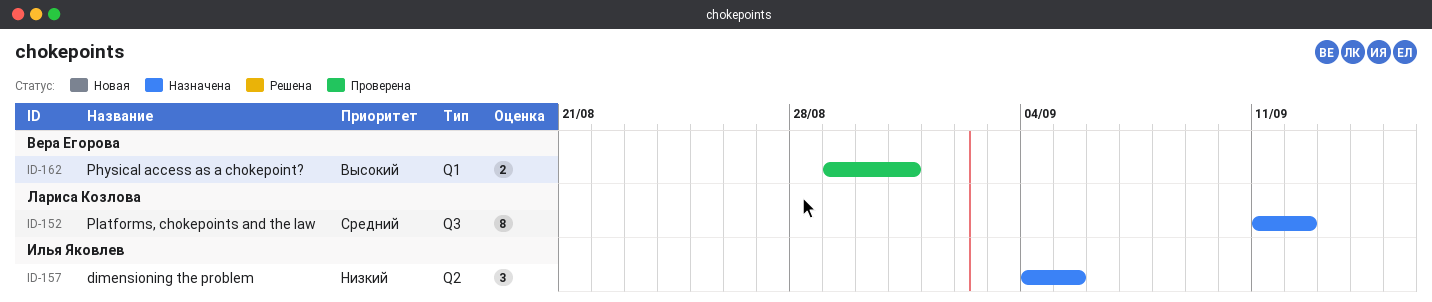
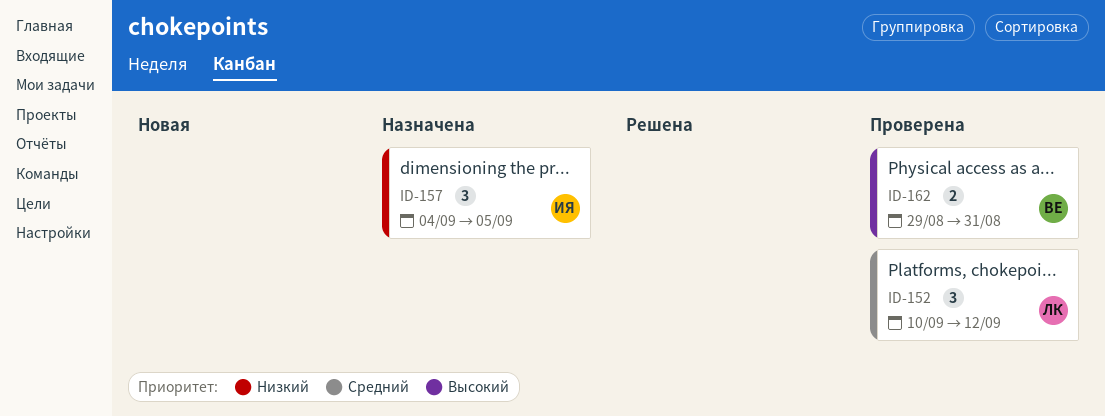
ID-152, status: Назначена -> Проверена
ID-152, estimate: 8 -> 3
ID-152, start: Sep 11 -> Sep 10

